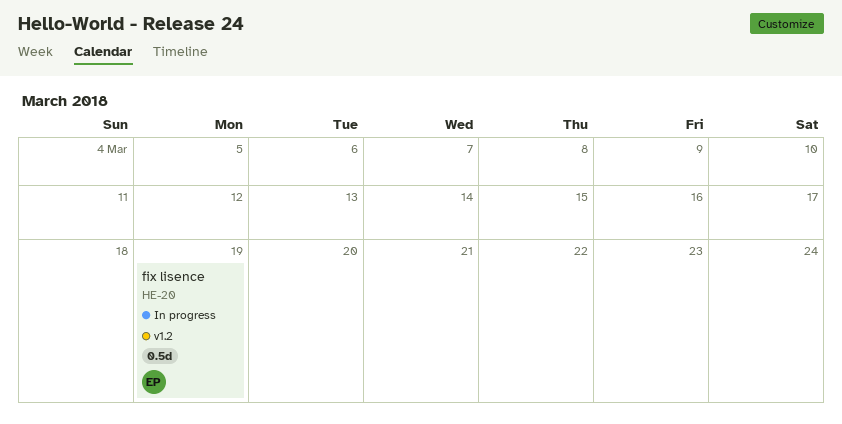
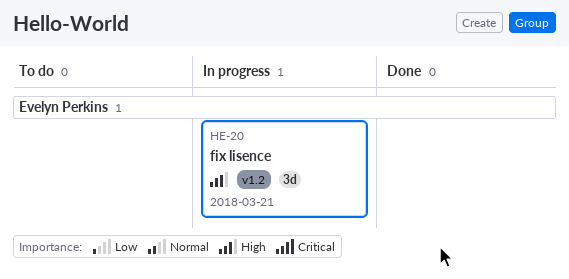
HE-20, estimate: 0.5d -> 3d
HE-20, due: Mar 19 -> Mar 21

